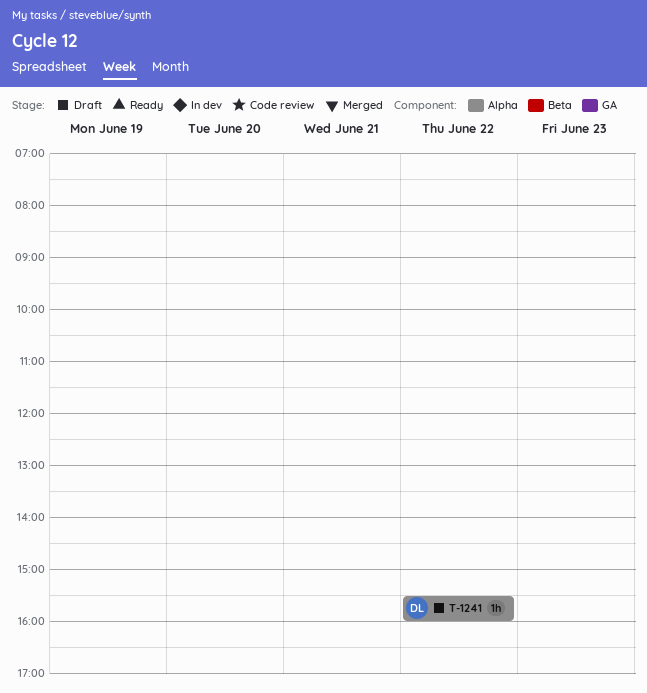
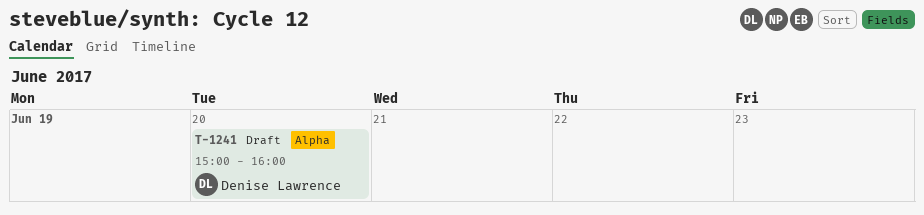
T-1241, day: Jun 22 -> Jun 20
T-1241, begins: 15:30 -> 15:00

